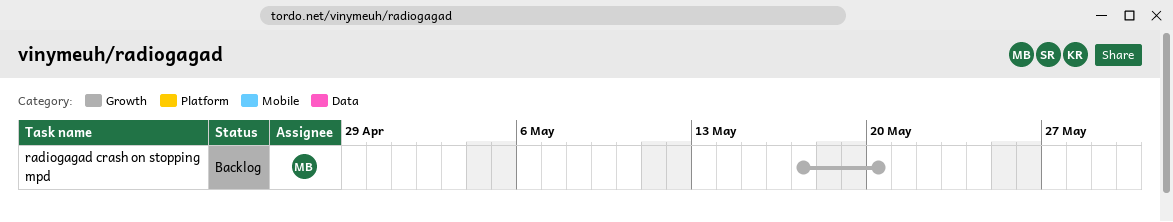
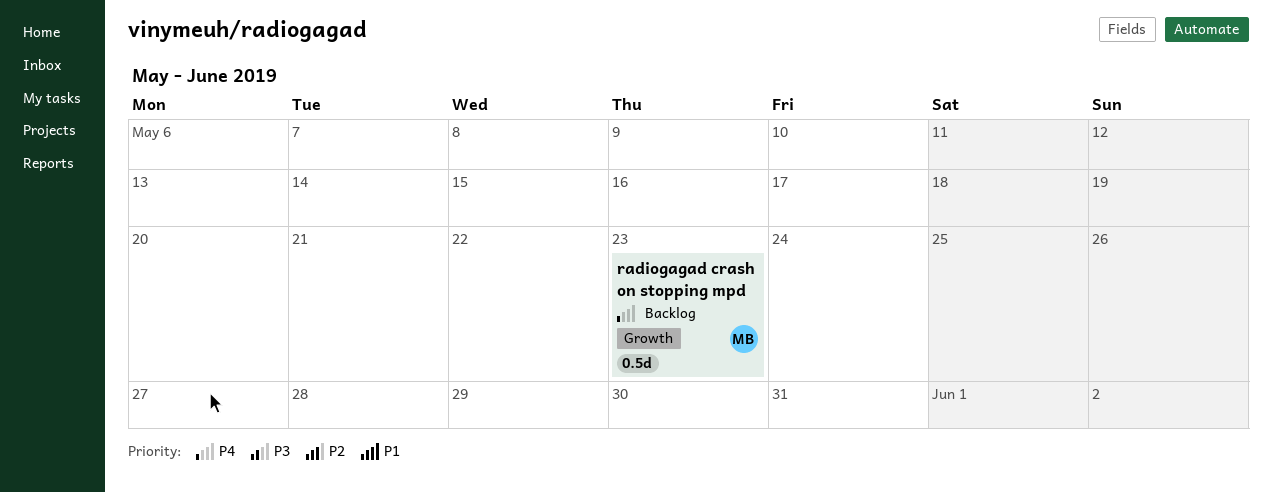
radiogagad crash on stopping mpd, due: May 20 -> May 23

